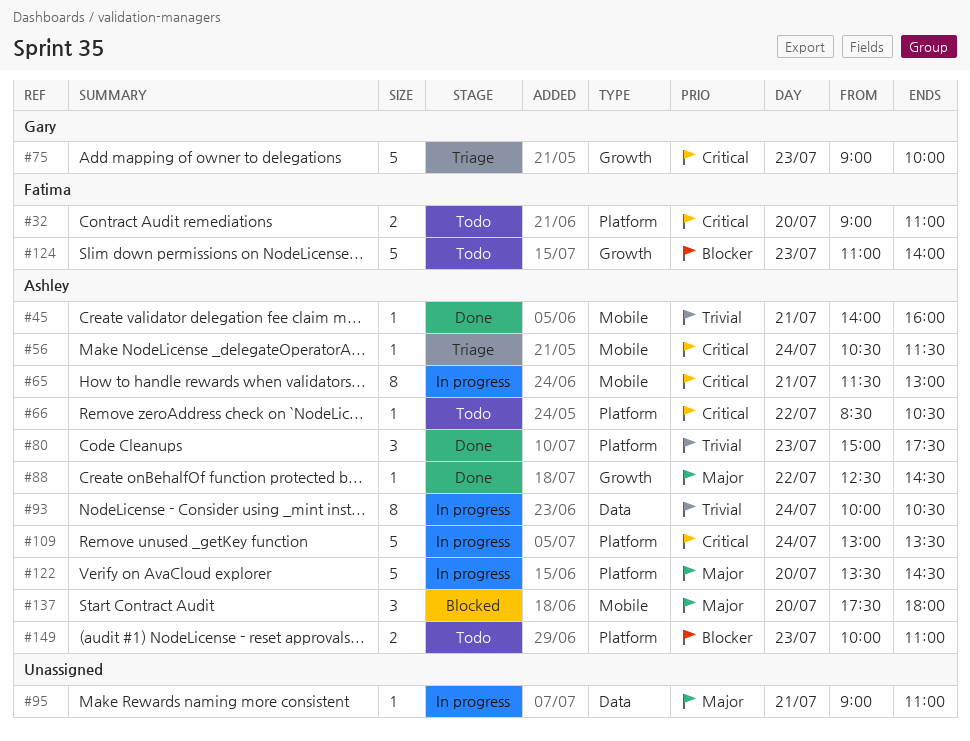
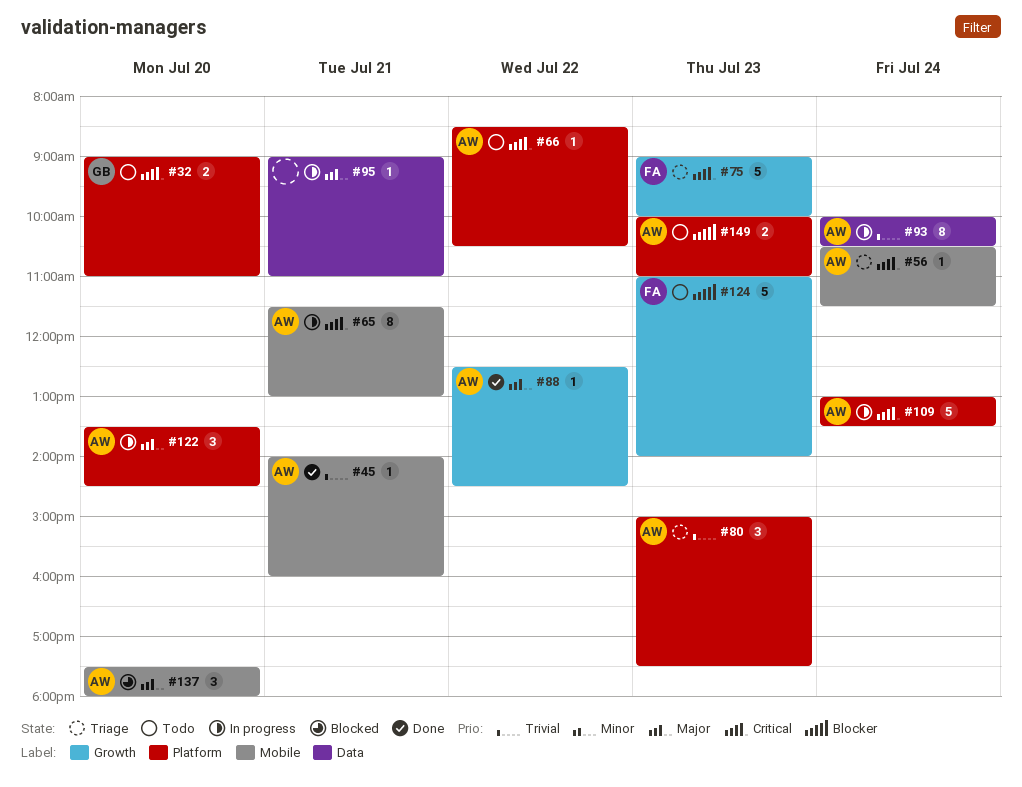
#32, owner: Fatima -> Gary
#75, owner: Gary -> Fatima
#80, status: Done -> Triage
#122, estimate: 5 -> 3

